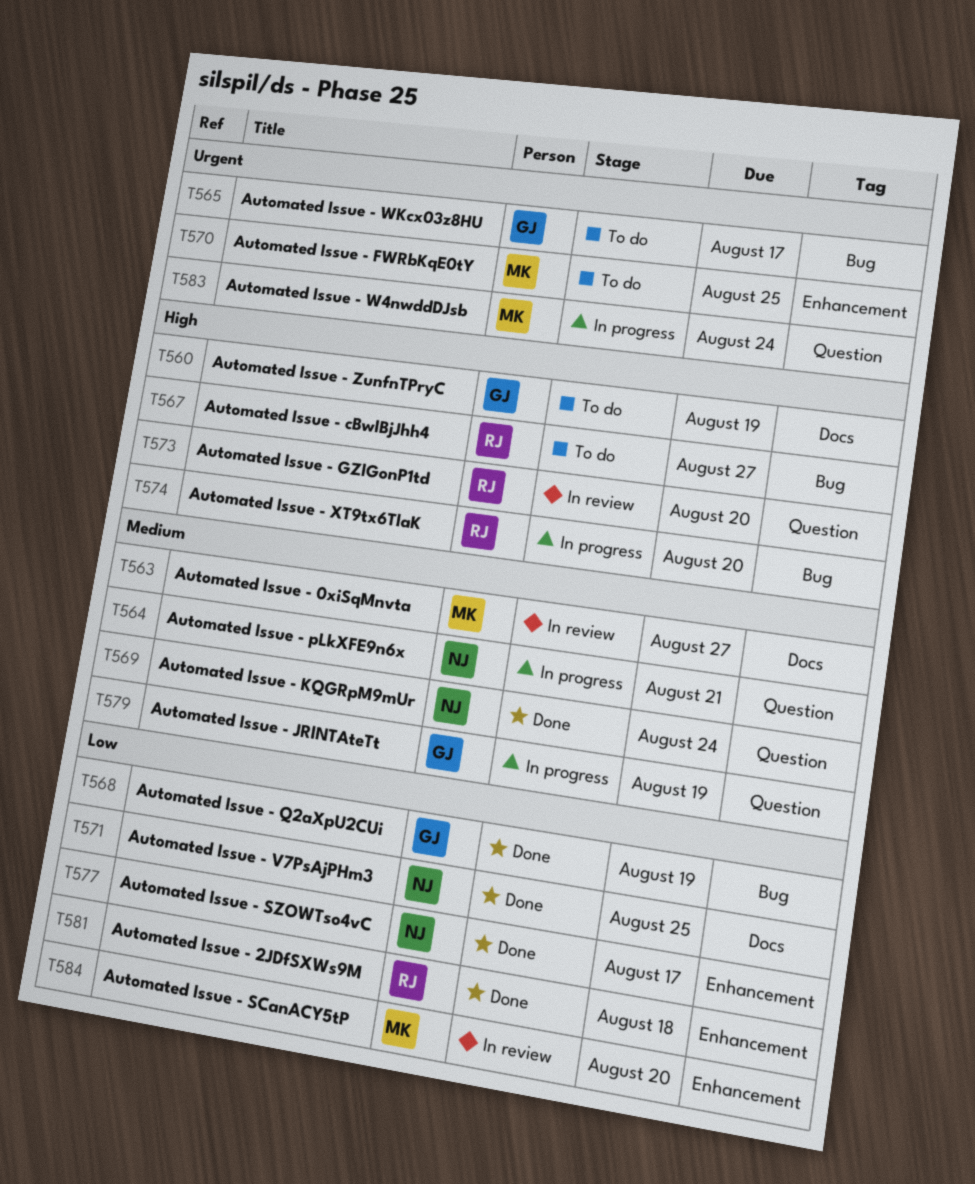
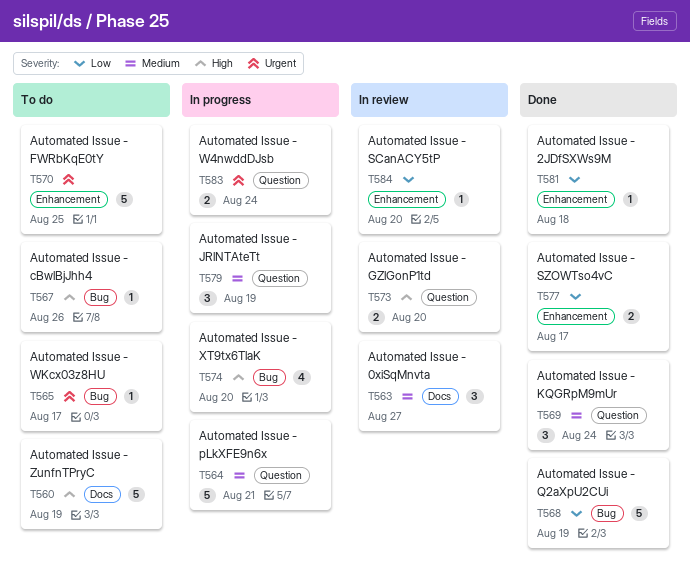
T567, due: Aug 27 -> Aug 26
T571: present -> none

